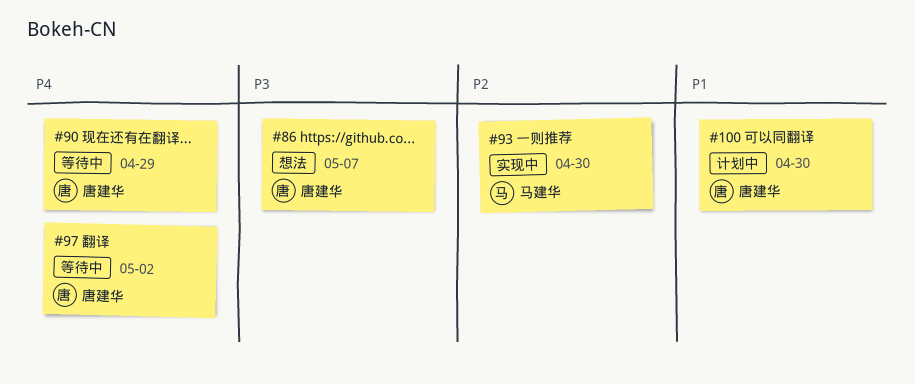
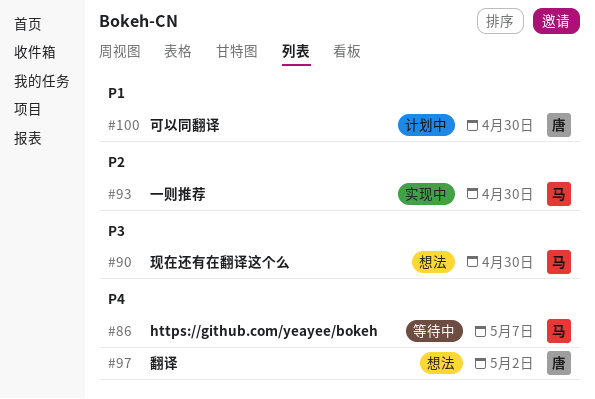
#86, status: 想法 -> 等待中
#86, owner: 唐建华 -> 马建华
#86, priority: P3 -> P4
#90, status: 等待中 -> 想法
#90, owner: 唐建华 -> 马建华
#90, priority: P4 -> P3
#90, due: Apr 29 -> Apr 30
#97, status: 等待中 -> 想法

